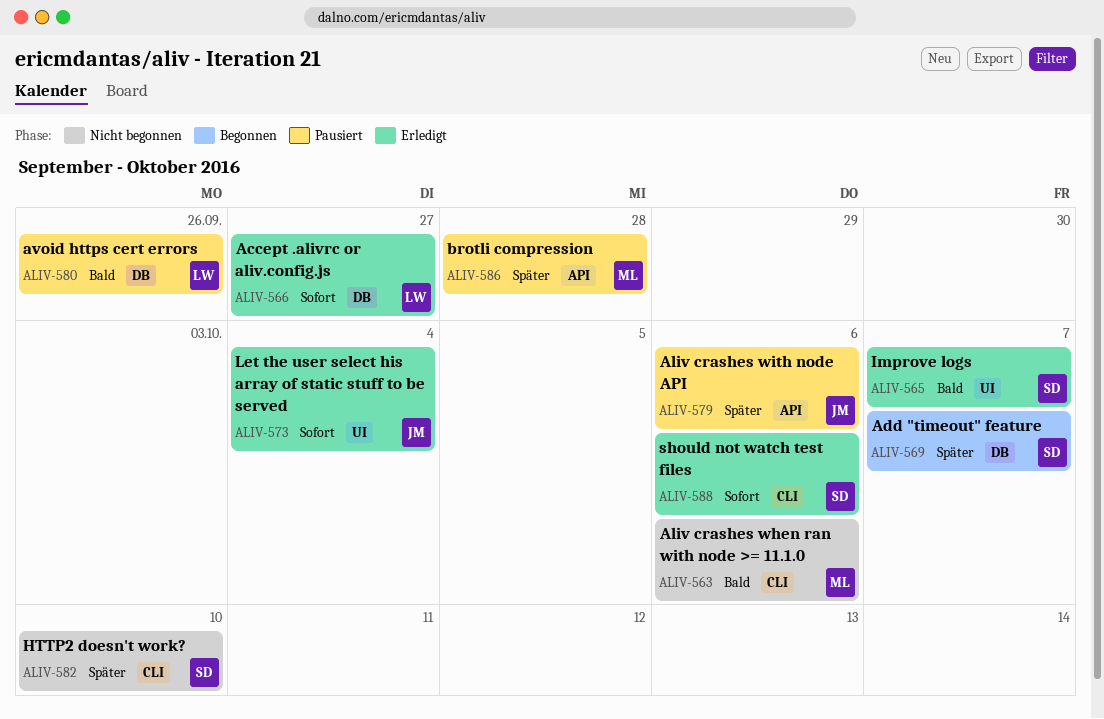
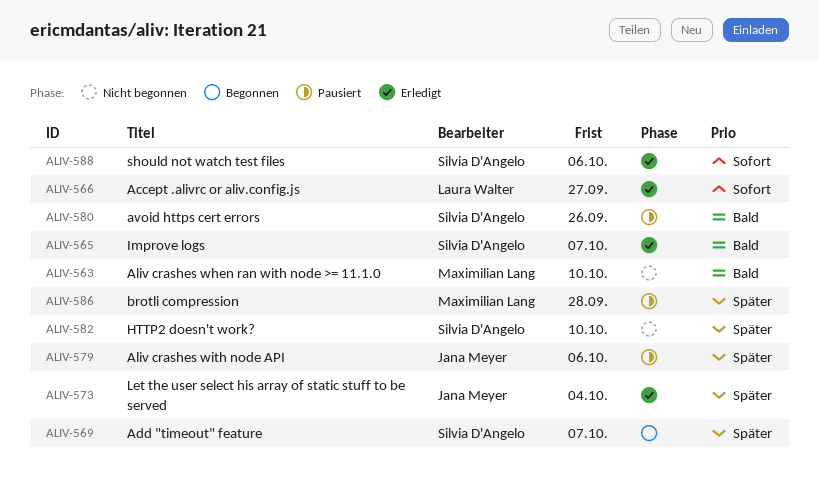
ALIV-563, due: Oct 6 -> Oct 10
ALIV-573, priority: Sofort -> Später
ALIV-580, owner: Laura Walter -> Silvia D'Angelo

